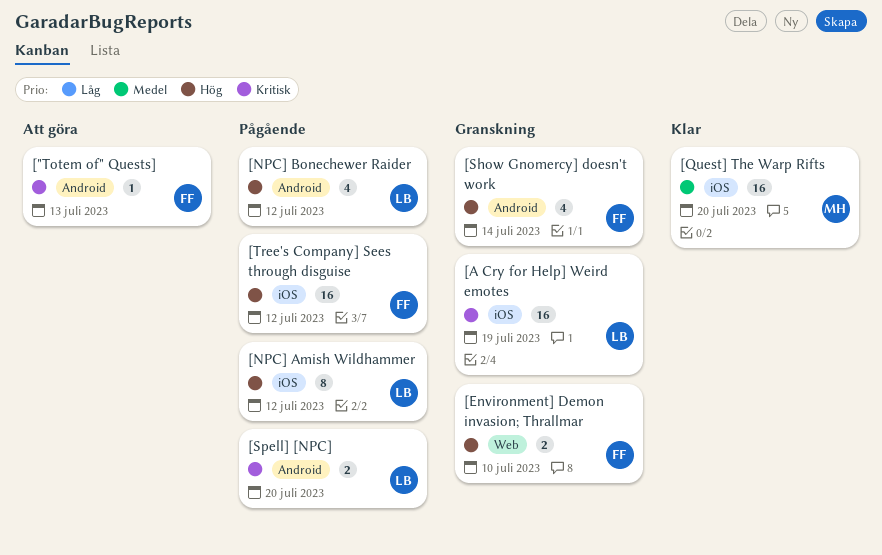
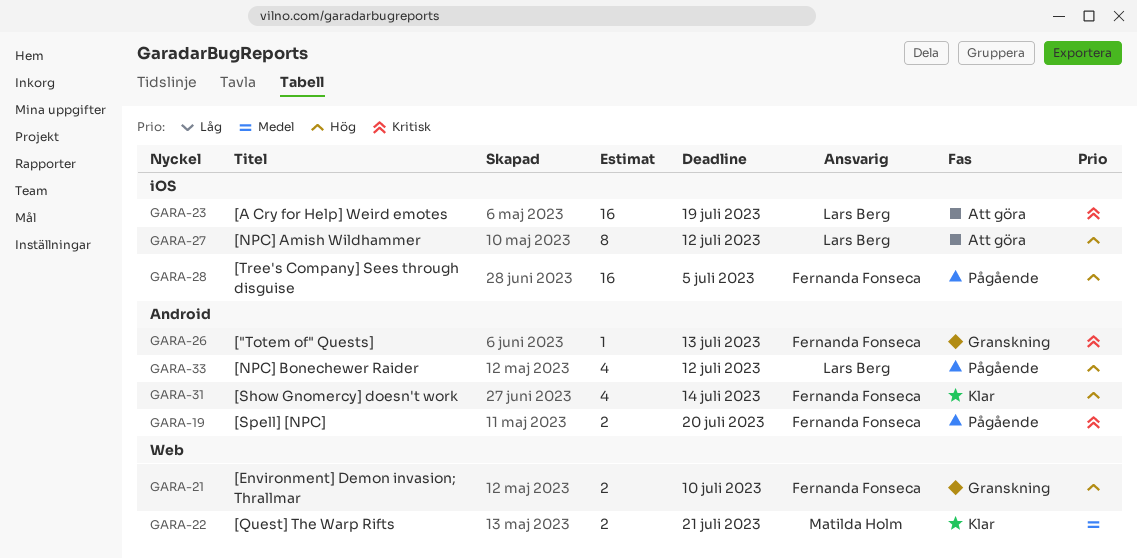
["Totem of" Quests], status: Att göra -> Granskning
[A Cry for Help] Weird emotes, status: Granskning -> Att göra
[NPC] Amish Wildhammer, status: Pågående -> Att göra
[Quest] The Warp Rifts, label: iOS -> Web
[Quest] The Warp Rifts, estimate: 16 -> 2
[Quest] The Warp Rifts, due: Jul 20 -> Jul 21
[Show Gnomercy] doesn't work, status: Granskning -> Klar
[Spell] [NPC], owner: Lars Berg -> Fernanda Fonseca
[Tree's Company] Sees through disguise, due: Jul 12 -> Jul 5

